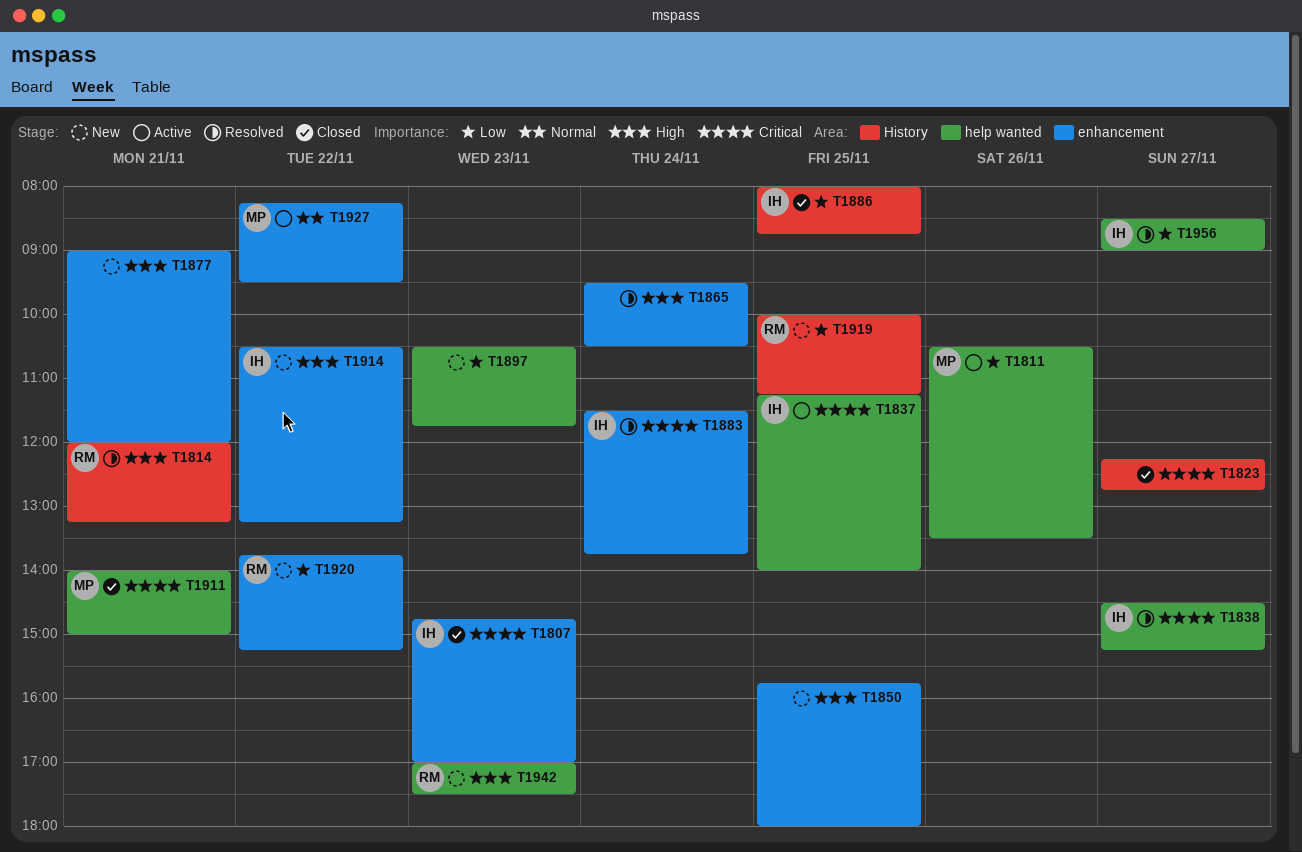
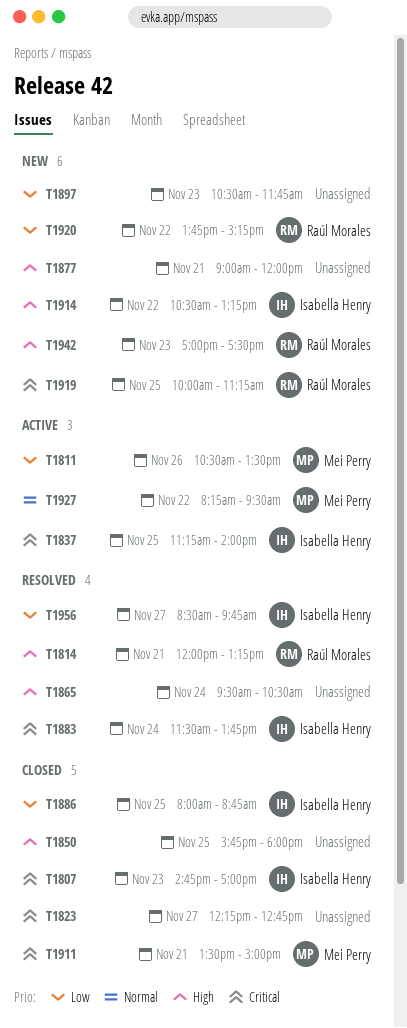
T1838: present -> none
T1850, status: New -> Closed
T1911, begins: 14:00 -> 13:30
T1919, priority: Low -> Critical
T1956, ends: 09:00 -> 09:45

